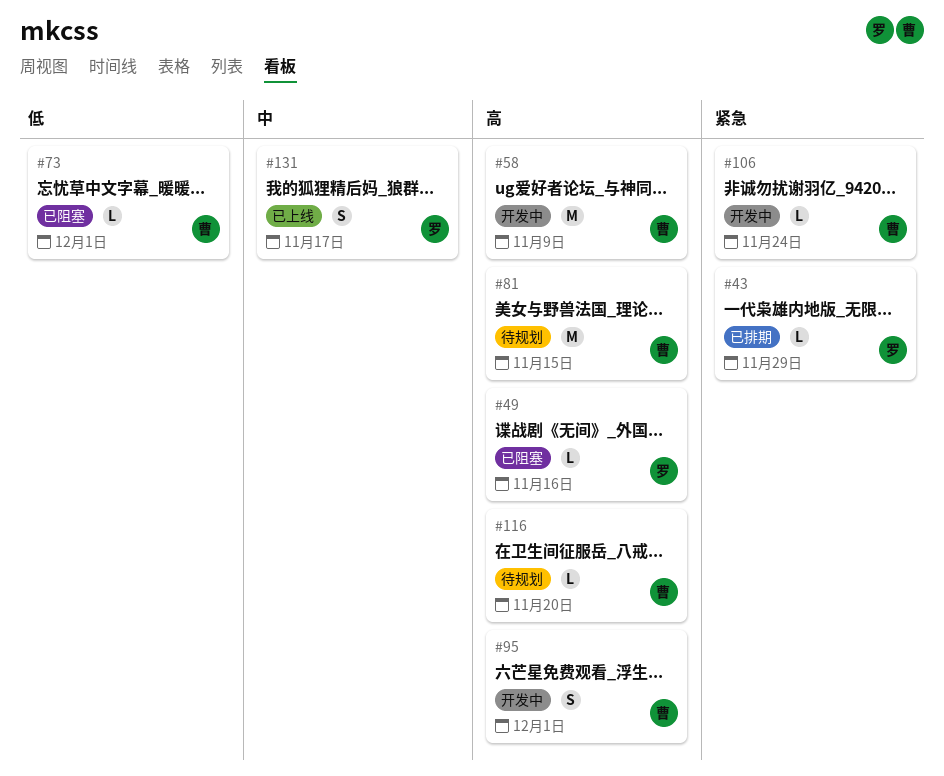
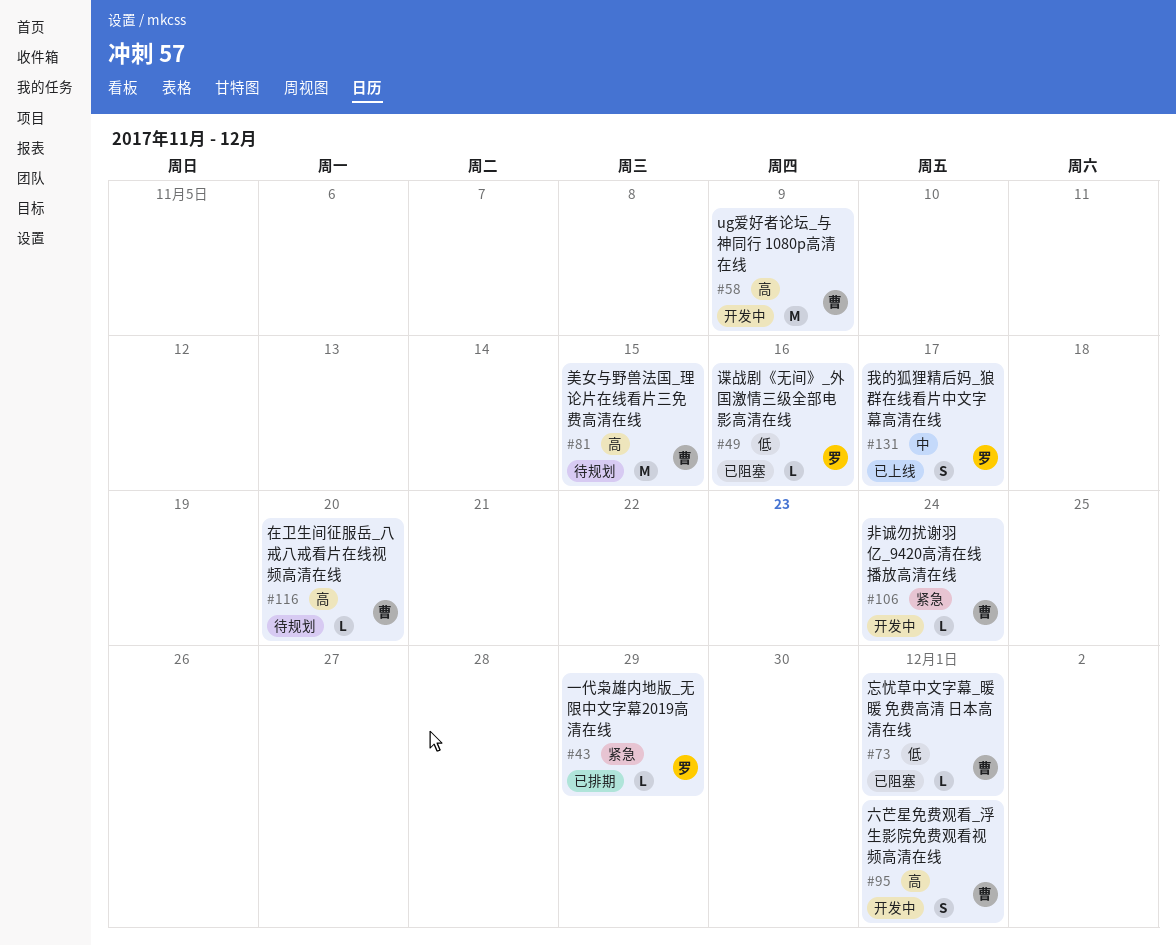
#49, priority: 高 -> 低

